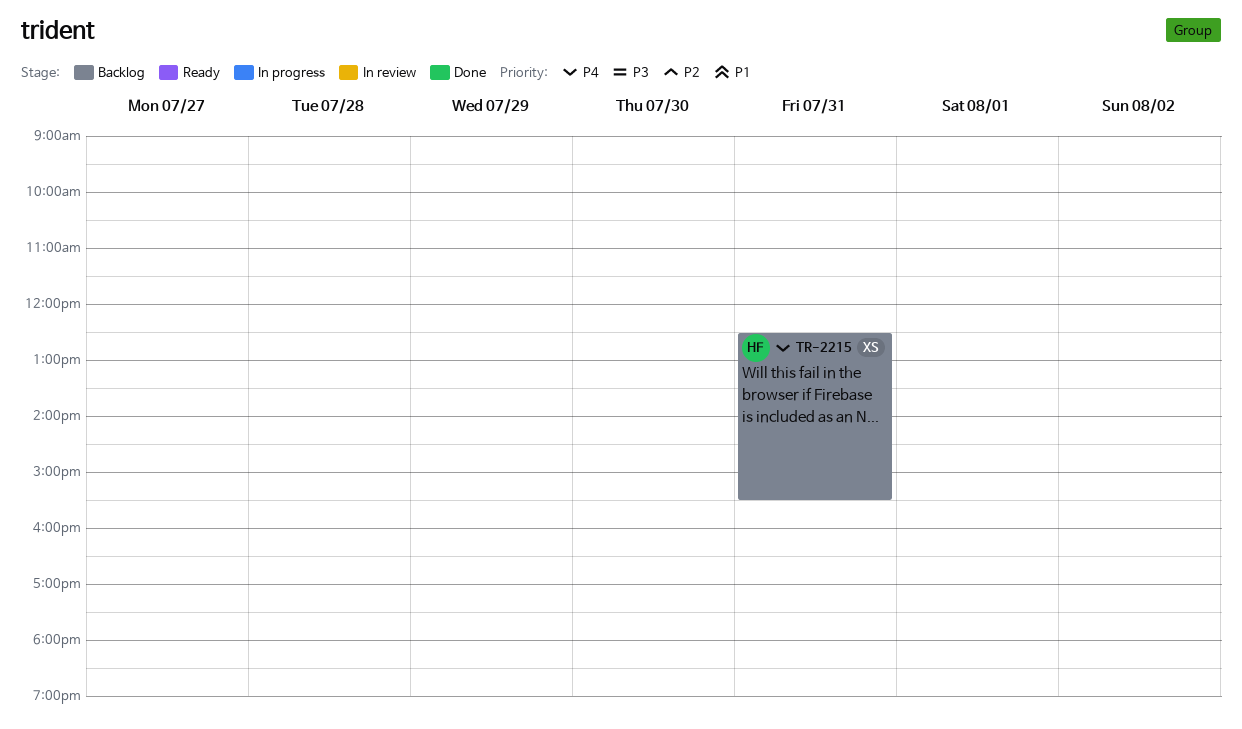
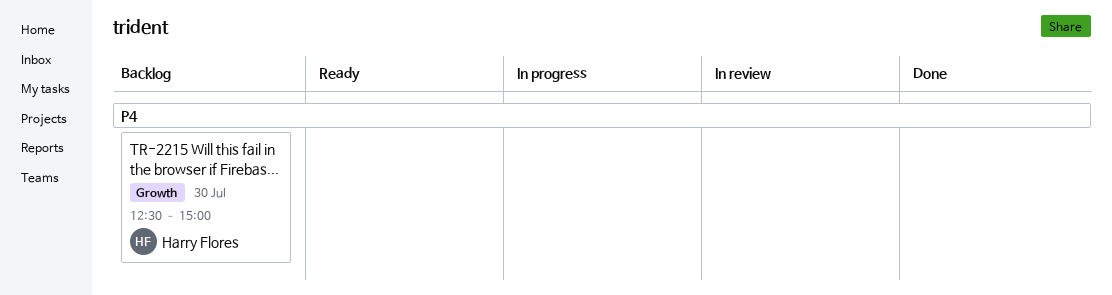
TR-2215, day: Jul 31 -> Jul 30
TR-2215, ends: 15:30 -> 15:00

